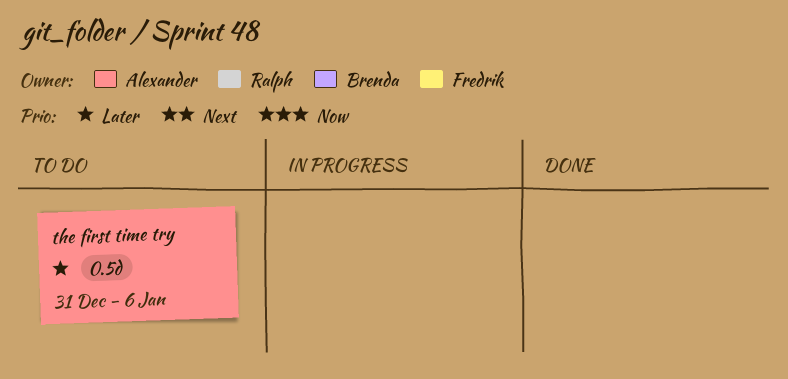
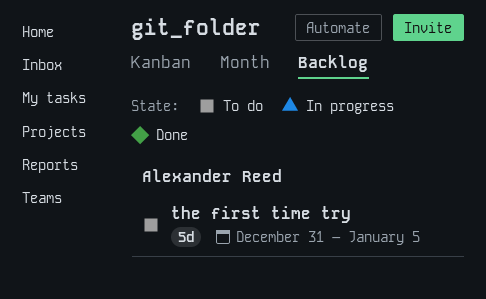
the first time try, estimate: 0.5d -> 5d
the first time try, due: Jan 6 -> Jan 5

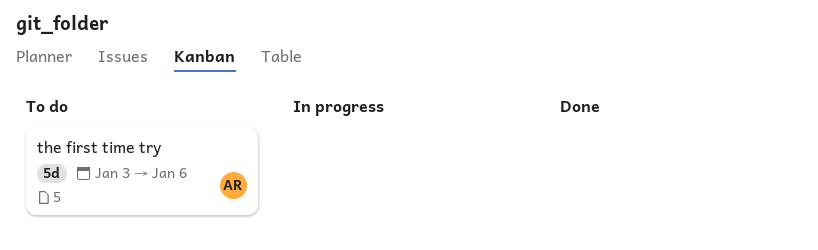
the first time try, start: Dec 31 -> Jan 3
the first time try, due: Jan 5 -> Jan 6

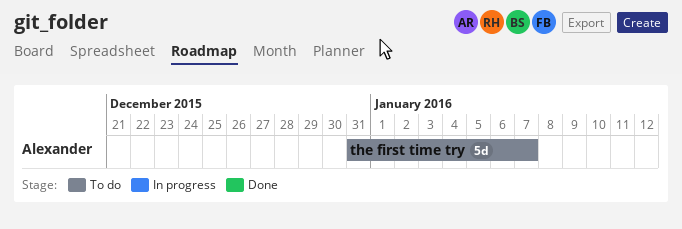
the first time try, start: Jan 3 -> Dec 31
the first time try, due: Jan 6 -> Jan 7

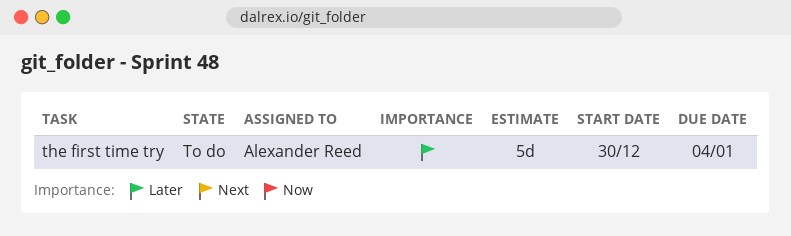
the first time try, start: Dec 31 -> Dec 30
the first time try, due: Jan 7 -> Jan 4

